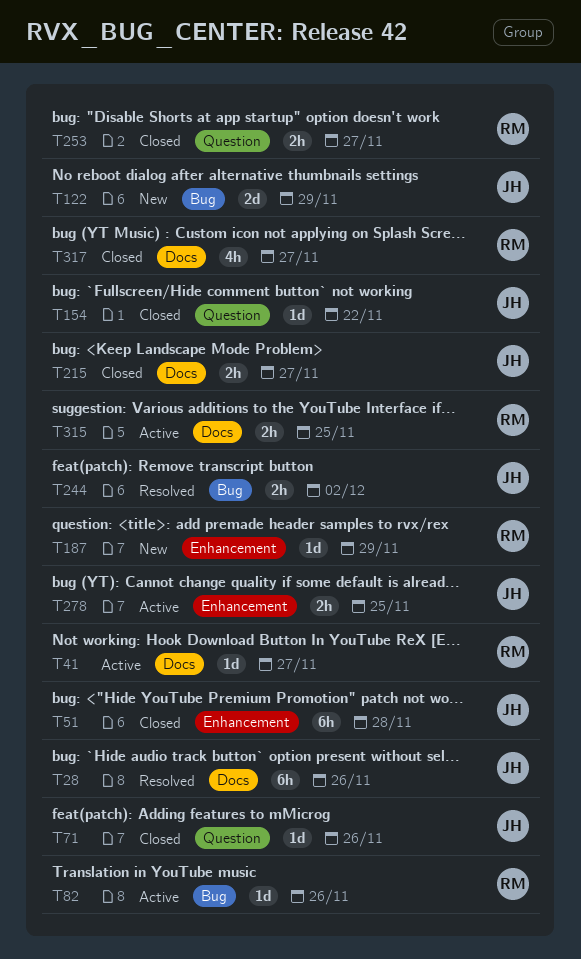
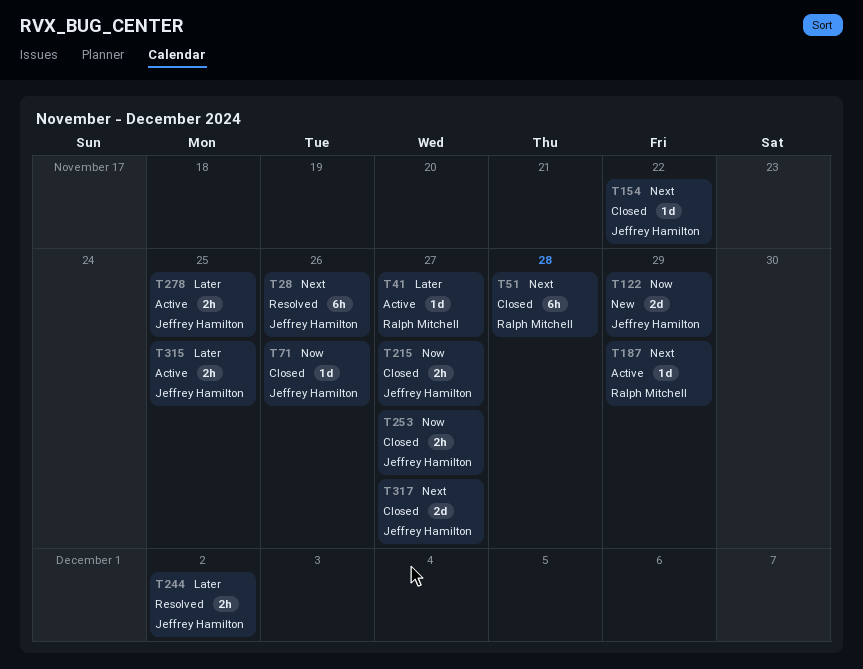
T51, owner: Jeffrey Hamilton -> Ralph Mitchell
T82: present -> none
T187, status: New -> Active
T253, owner: Ralph Mitchell -> Jeffrey Hamilton
T315, owner: Ralph Mitchell -> Jeffrey Hamilton
T317, owner: Ralph Mitchell -> Jeffrey Hamilton
T317, estimate: 4h -> 2d

